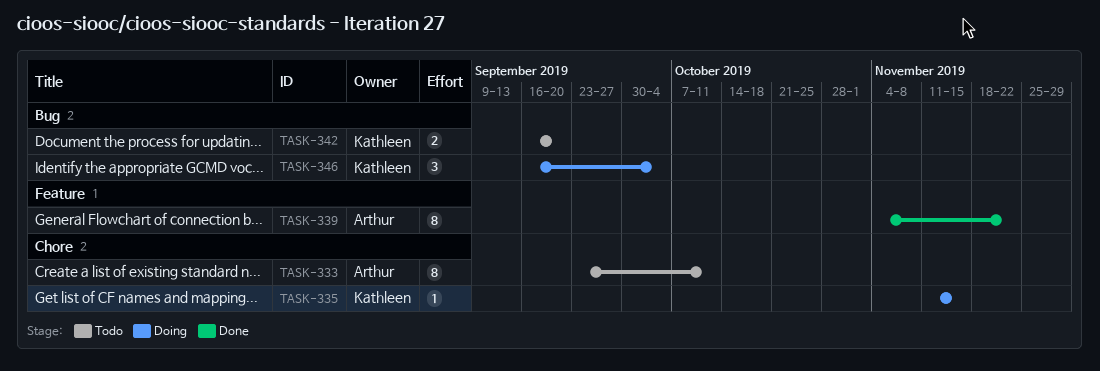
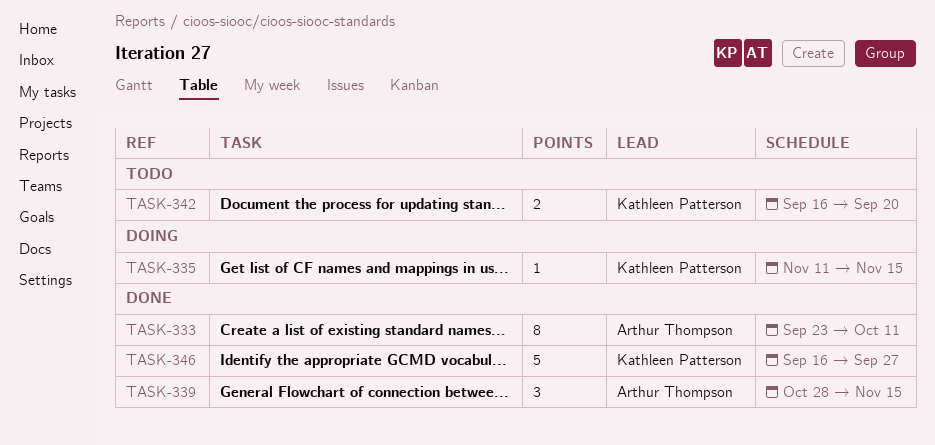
TASK-333, status: Todo -> Done
TASK-339, estimate: 8 -> 3
TASK-339, start: Nov 4 -> Oct 28
TASK-339, due: Nov 22 -> Nov 15
TASK-346, status: Doing -> Done
TASK-346, estimate: 3 -> 5
TASK-346, due: Oct 4 -> Sep 27

